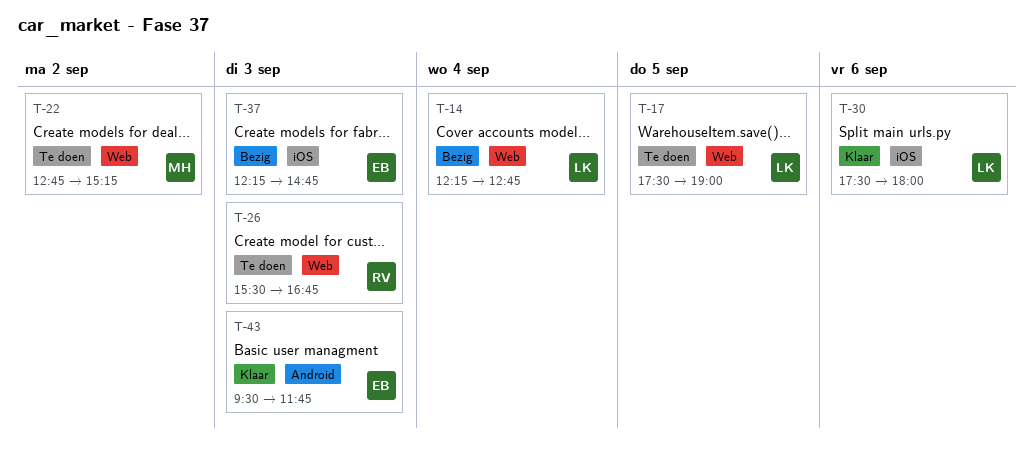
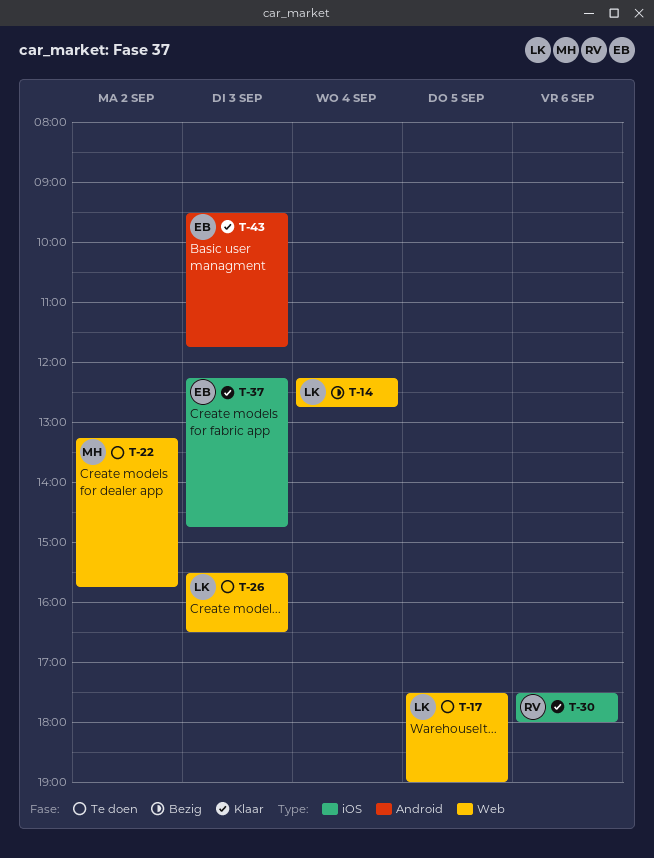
T-22, begins: 12:45 -> 13:15
T-22, ends: 15:15 -> 15:45
T-26, owner: RV -> LK
T-26, ends: 16:45 -> 16:30
T-30, owner: LK -> RV
T-37, status: Bezig -> Klaar

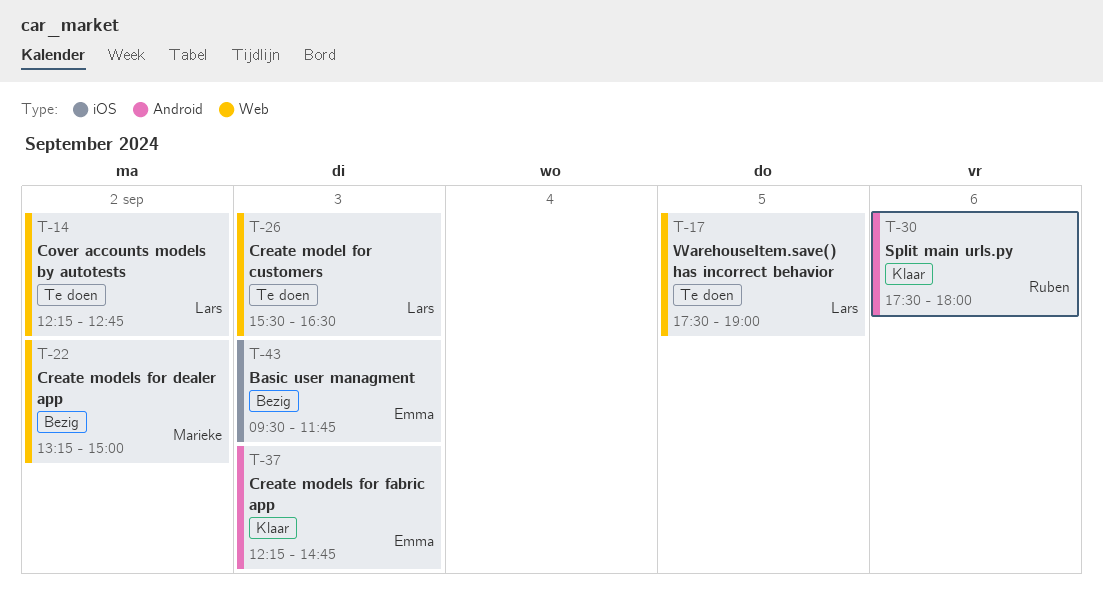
T-14, status: Bezig -> Te doen
T-14, day: Sep 4 -> Sep 2
T-22, status: Te doen -> Bezig
T-22, ends: 15:45 -> 15:00
T-30, label: iOS -> Android
T-37, label: iOS -> Android
T-43, status: Klaar -> Bezig
T-43, label: Android -> iOS

